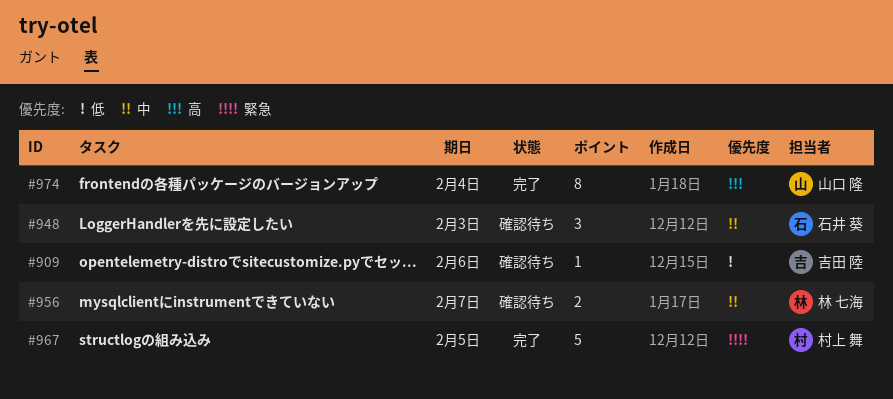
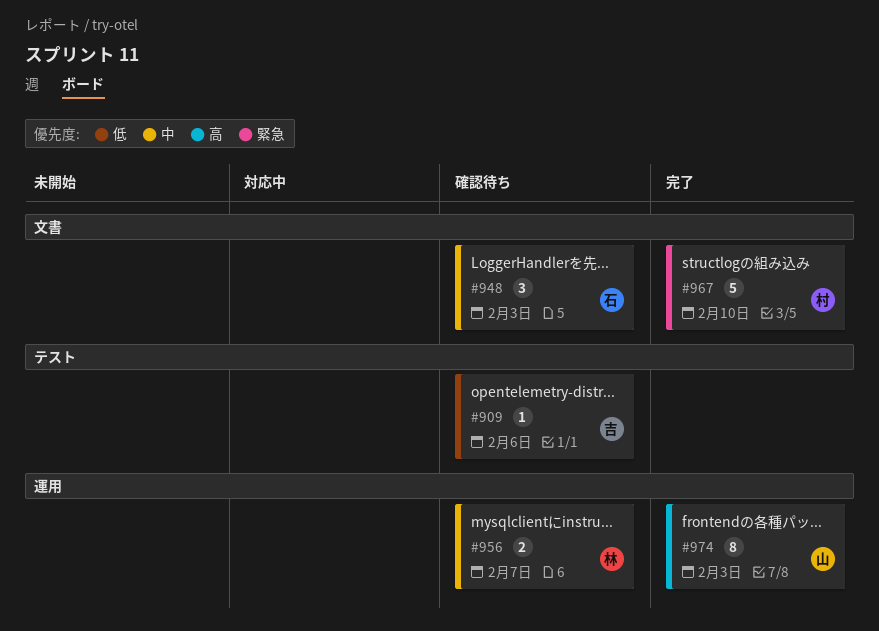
#967, due: Feb 5 -> Feb 10
#974, due: Feb 4 -> Feb 3

